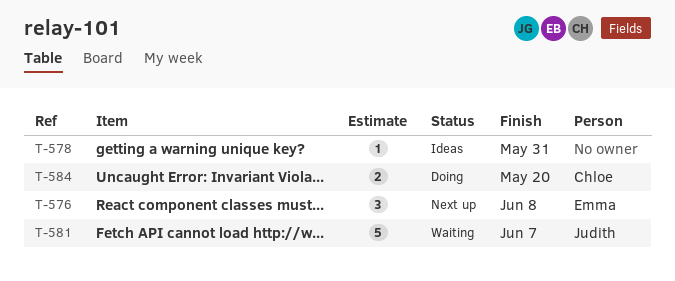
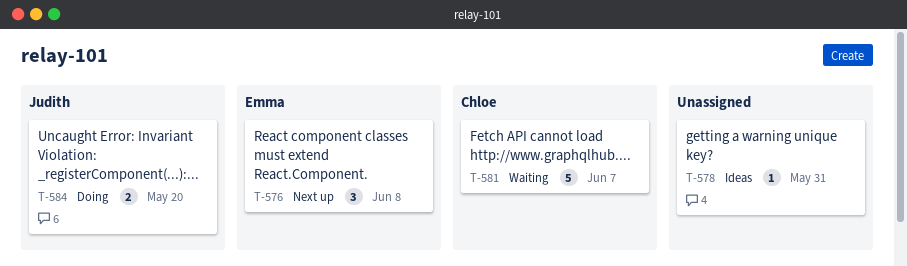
T-581, owner: Judith -> Chloe
T-584, owner: Chloe -> Judith

